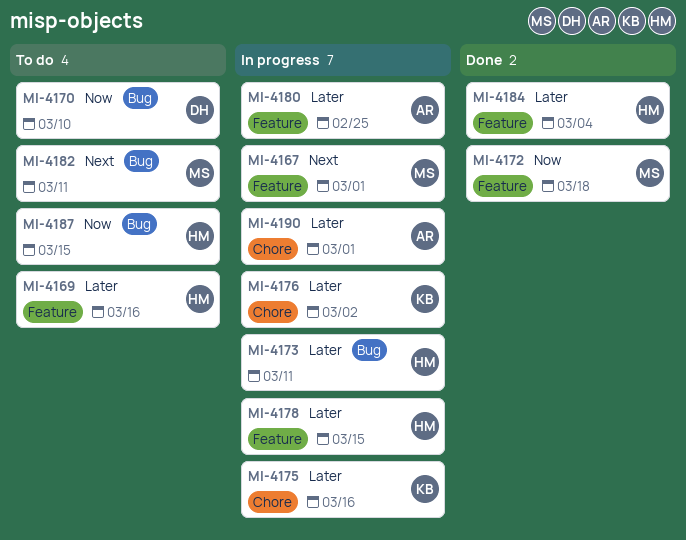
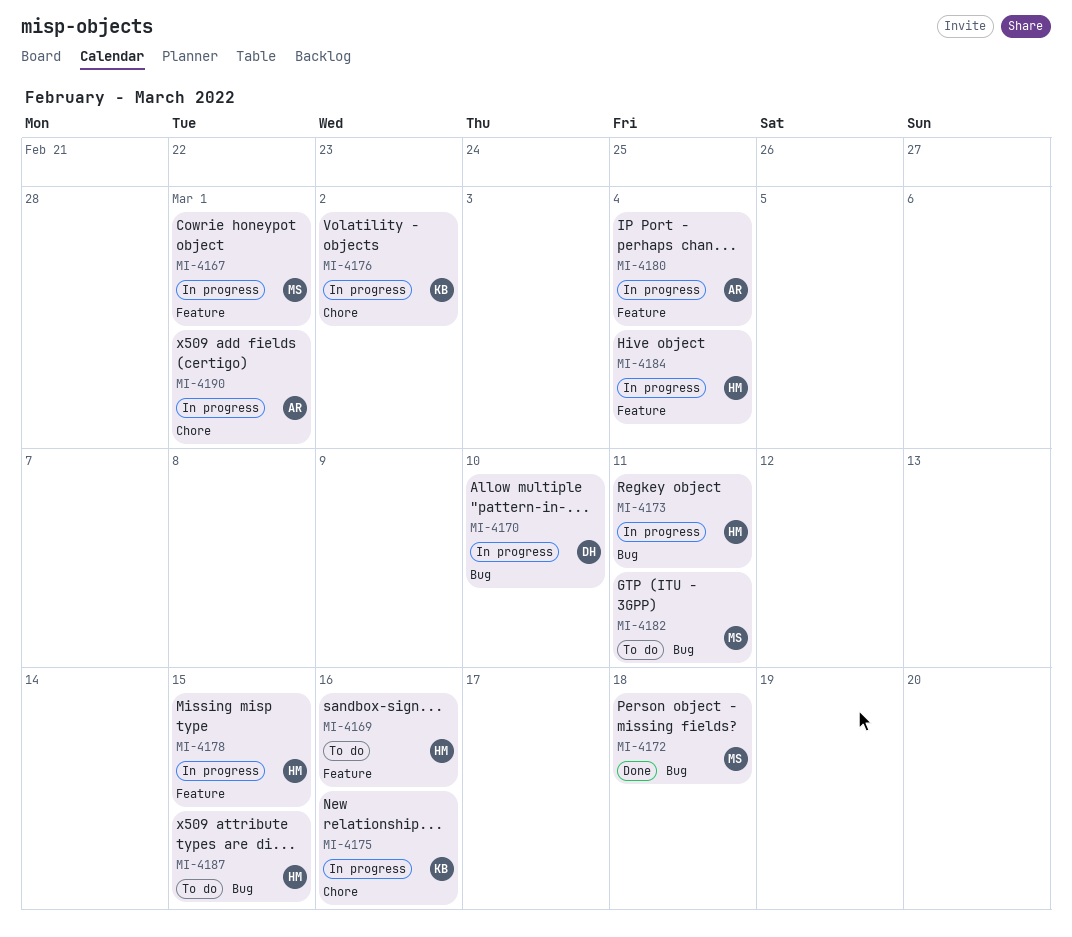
MI-4170, status: To do -> In progress
MI-4172, label: Feature -> Bug
MI-4180, due: Feb 25 -> Mar 4
MI-4184, status: Done -> In progress

